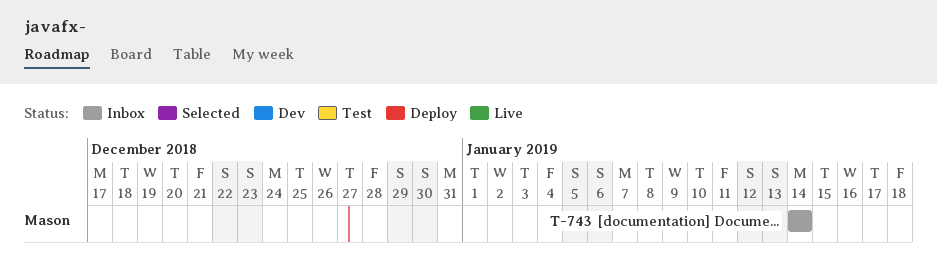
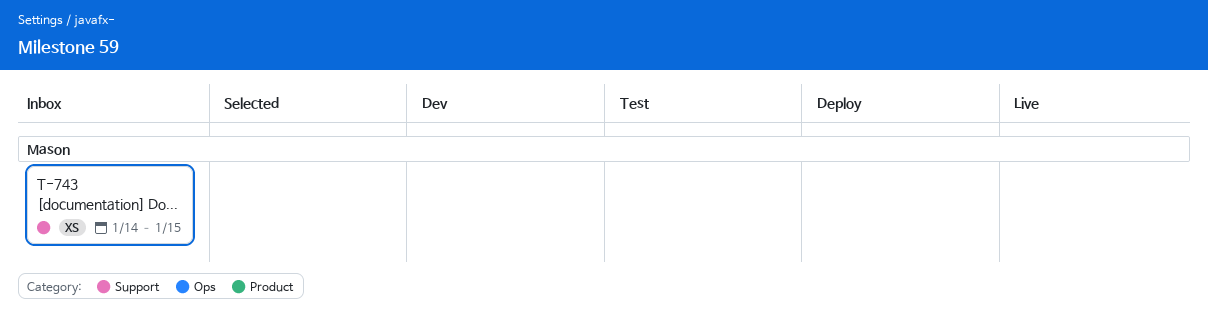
T-743, due: Jan 14 -> Jan 15

